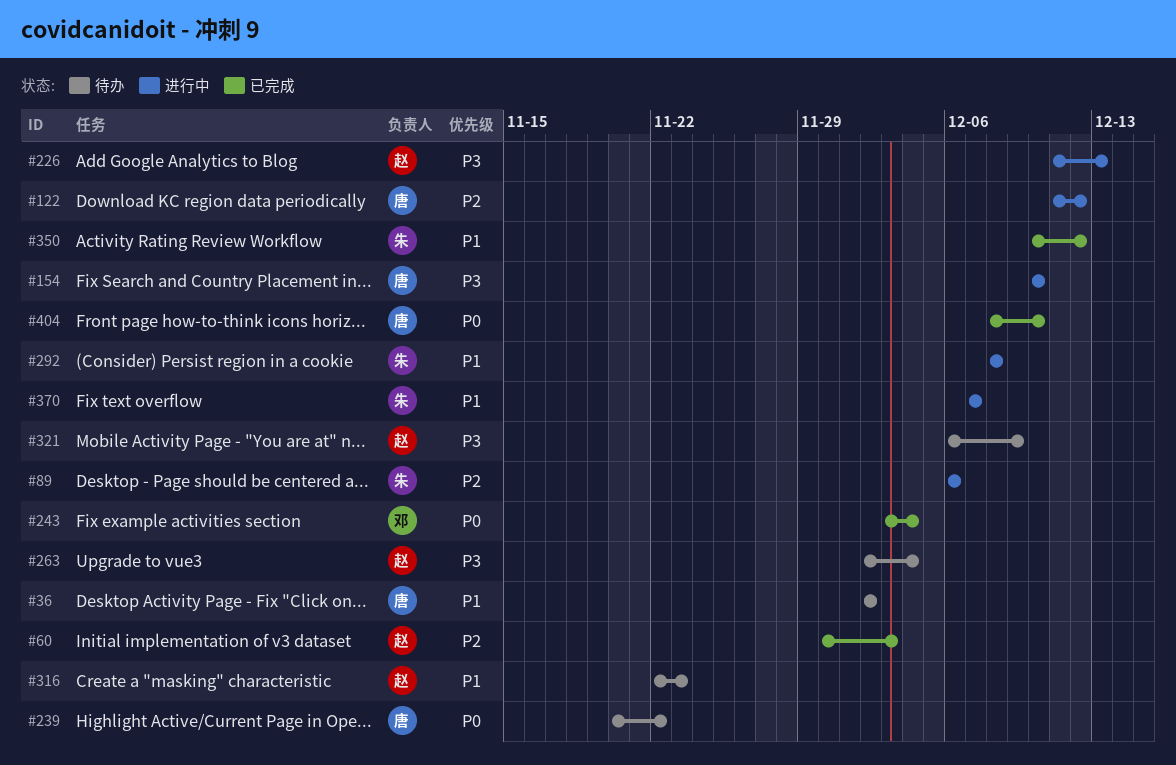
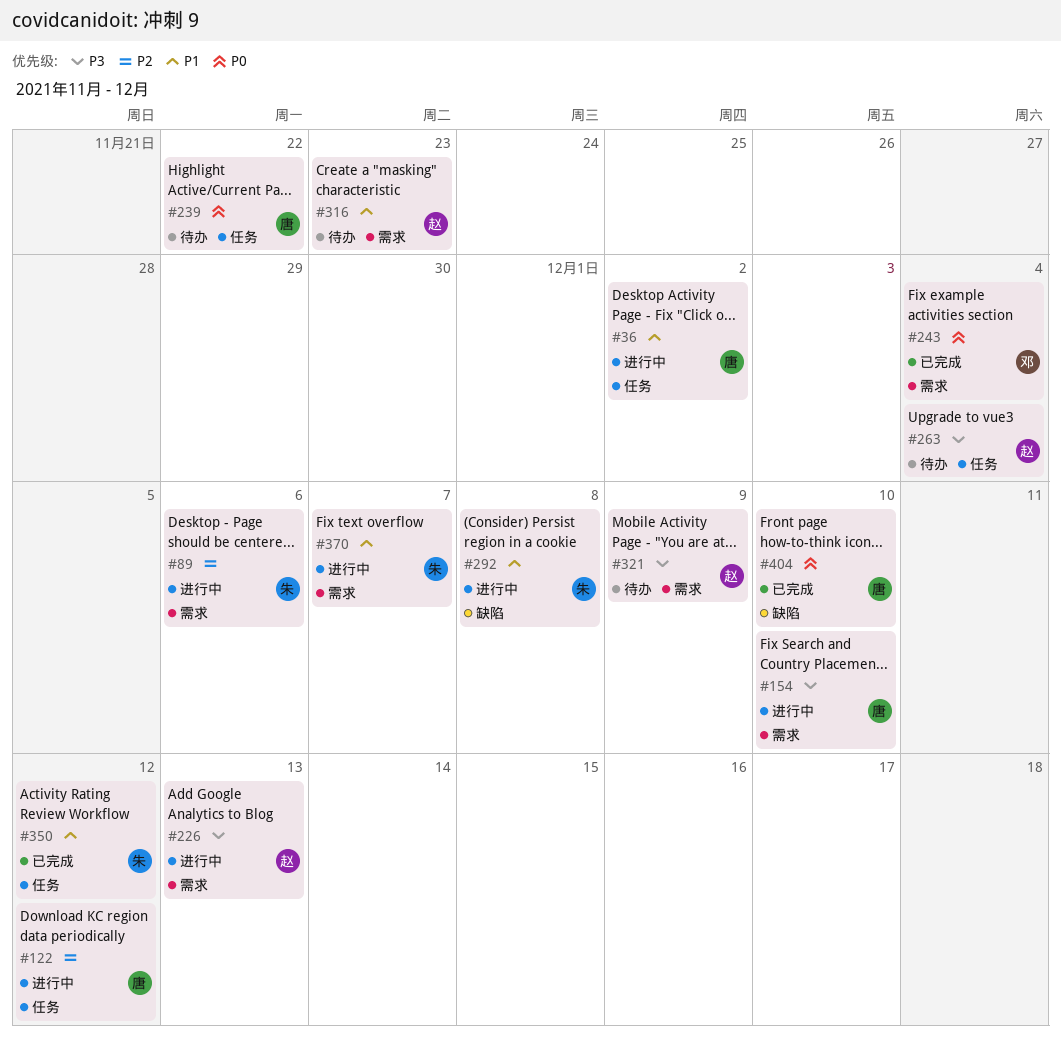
#36, status: 待办 -> 进行中
#60: present -> none

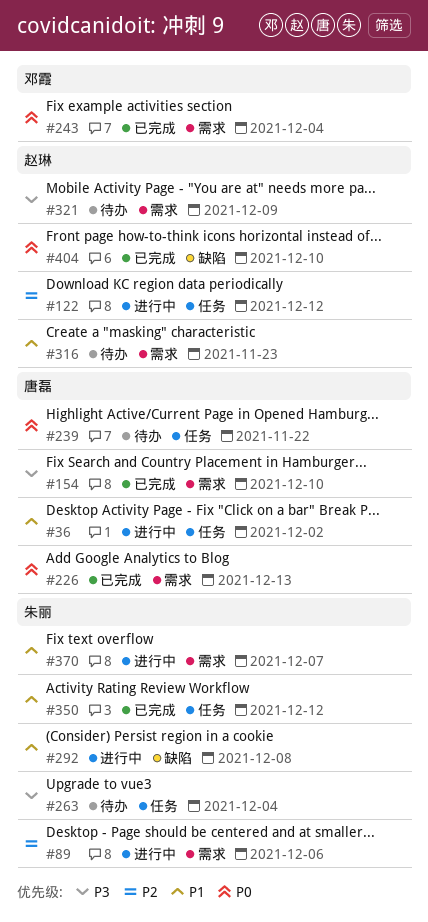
#122, owner: 唐磊 -> 赵琳
#154, status: 进行中 -> 已完成
#226, status: 进行中 -> 已完成
#226, owner: 赵琳 -> 唐磊
#226, priority: P3 -> P0
#263, owner: 赵琳 -> 朱丽
#404, owner: 唐磊 -> 赵琳

